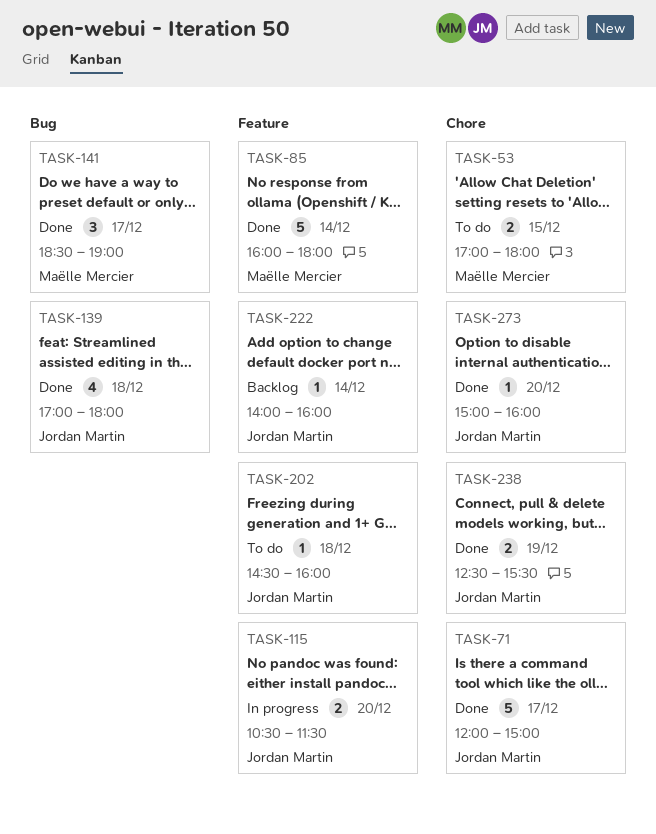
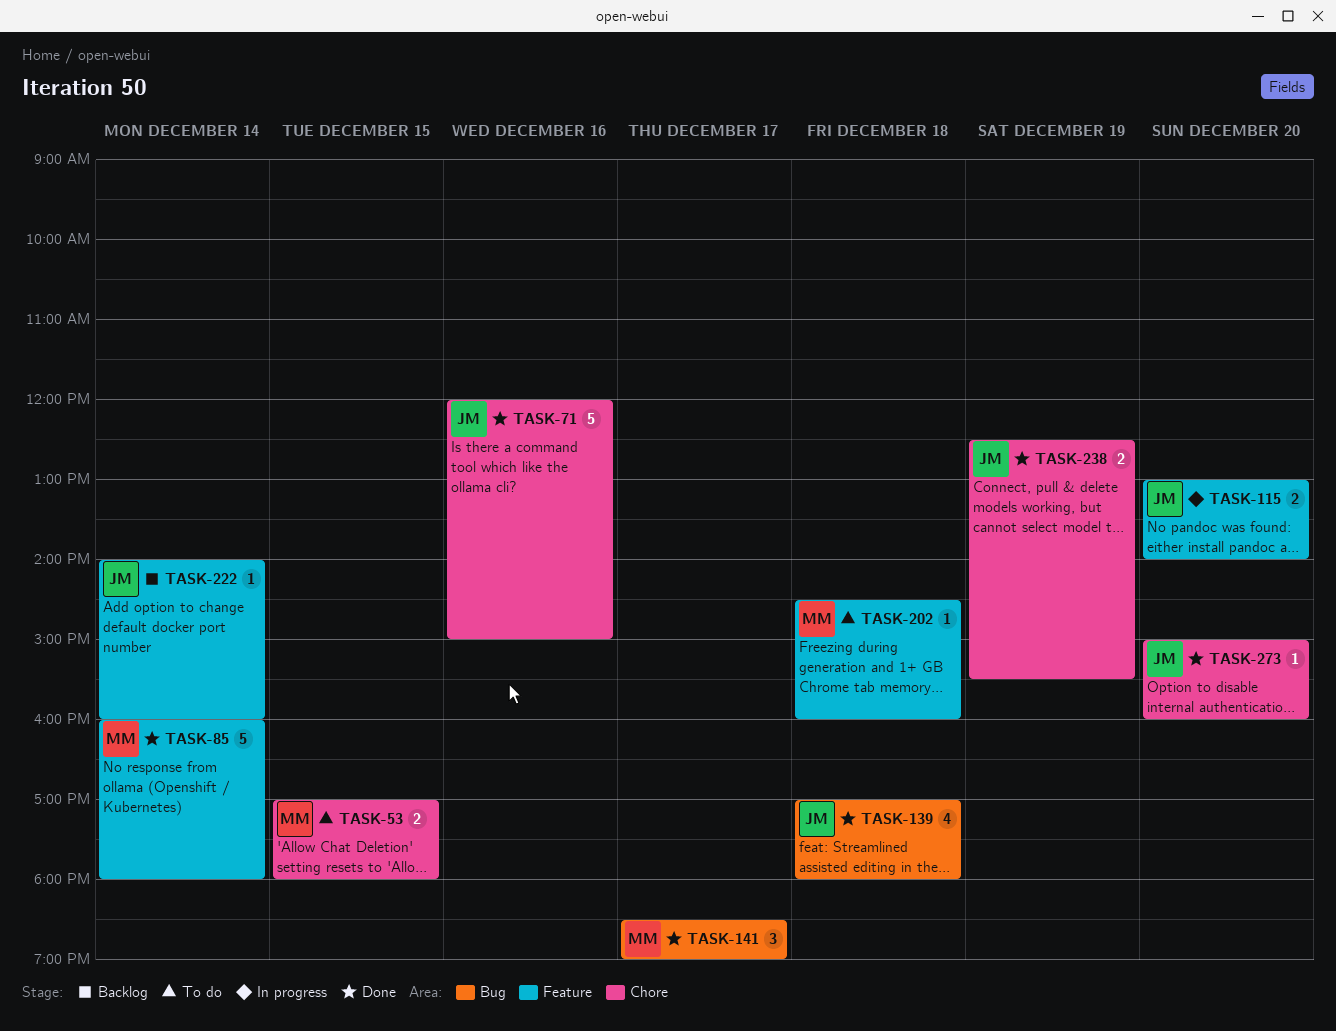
TASK-71, day: Dec 17 -> Dec 16
TASK-115, begins: 10:30 -> 13:00
TASK-115, ends: 11:30 -> 14:00
TASK-202, owner: Jordan Martin -> Maëlle Mercier

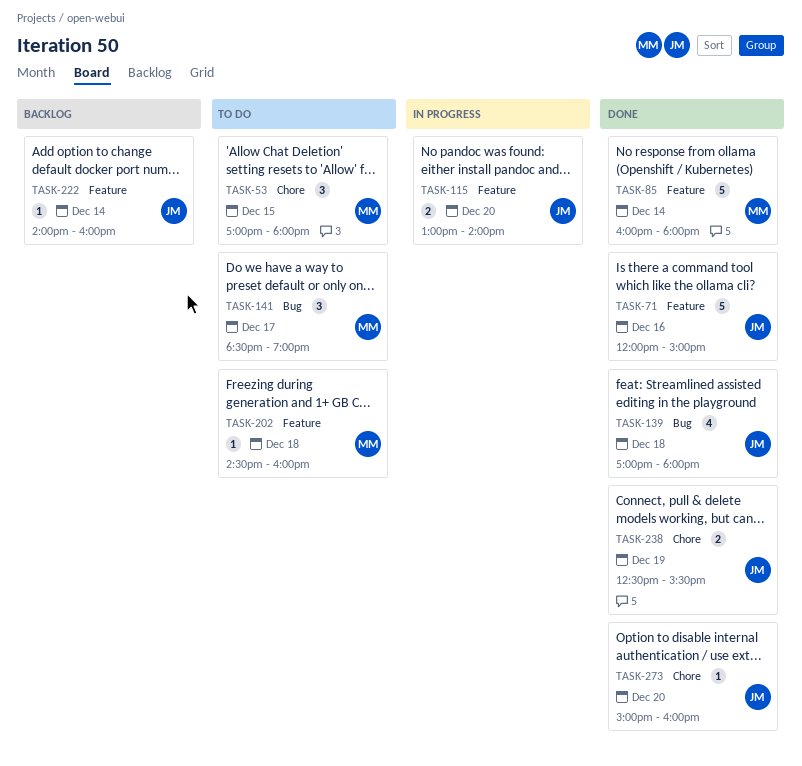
TASK-53, estimate: 2 -> 3
TASK-71, label: Chore -> Feature
TASK-141, status: Done -> To do

